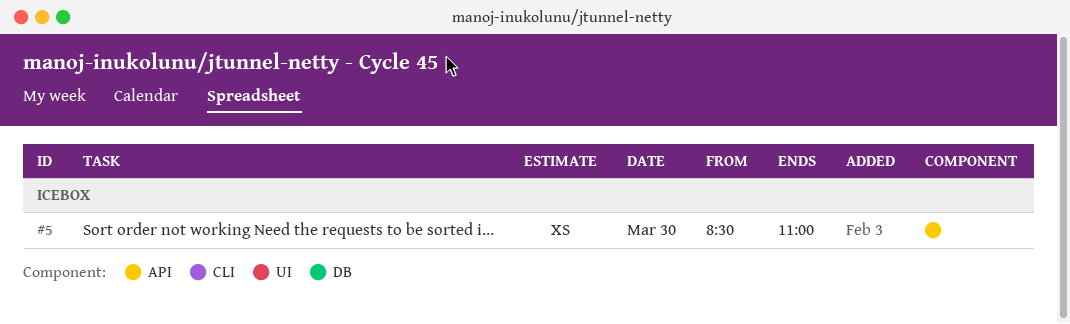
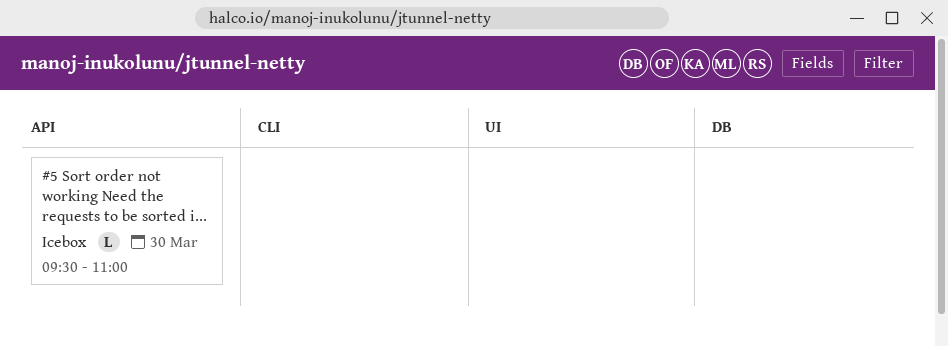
#5, estimate: XS -> L
#5, begins: 08:30 -> 09:30

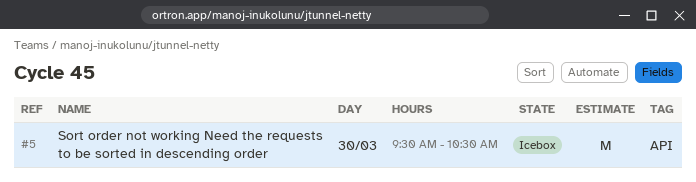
#5, estimate: L -> M
#5, ends: 11:00 -> 10:30

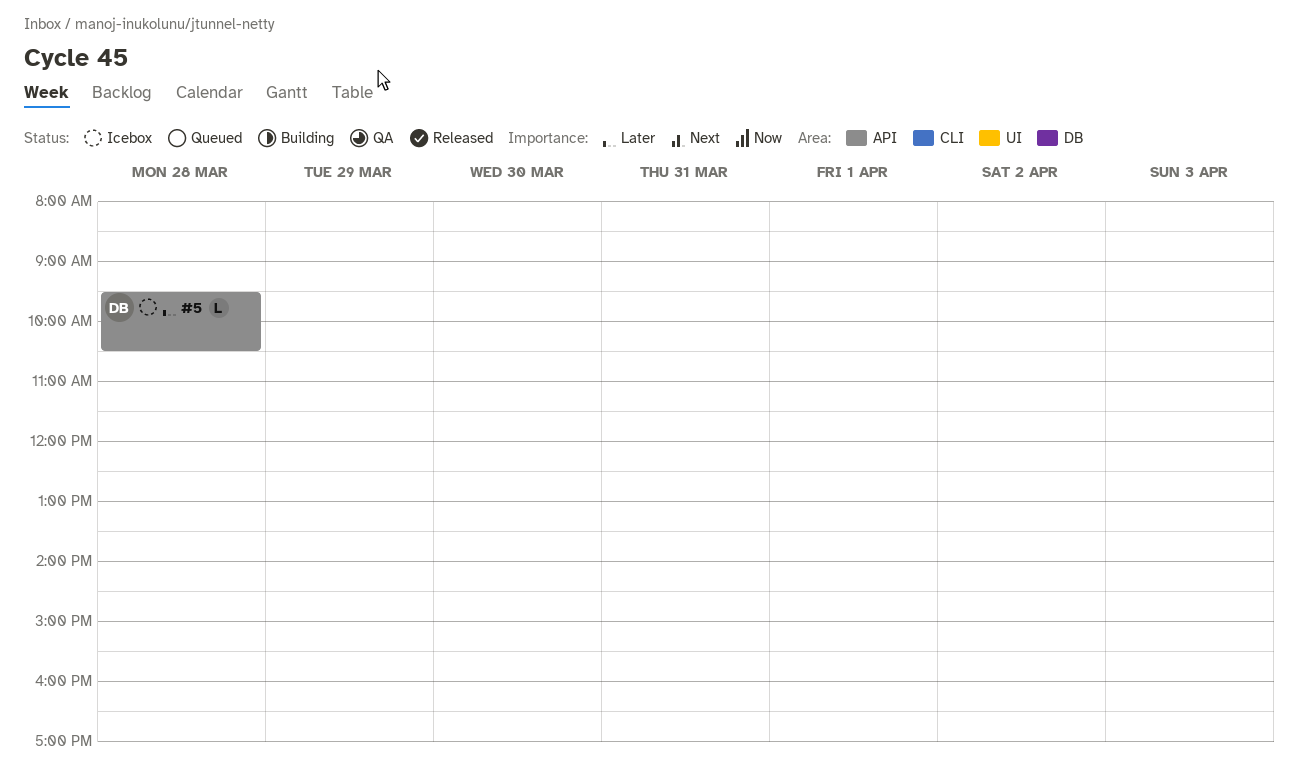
#5, estimate: M -> L
#5, day: Mar 30 -> Mar 28

